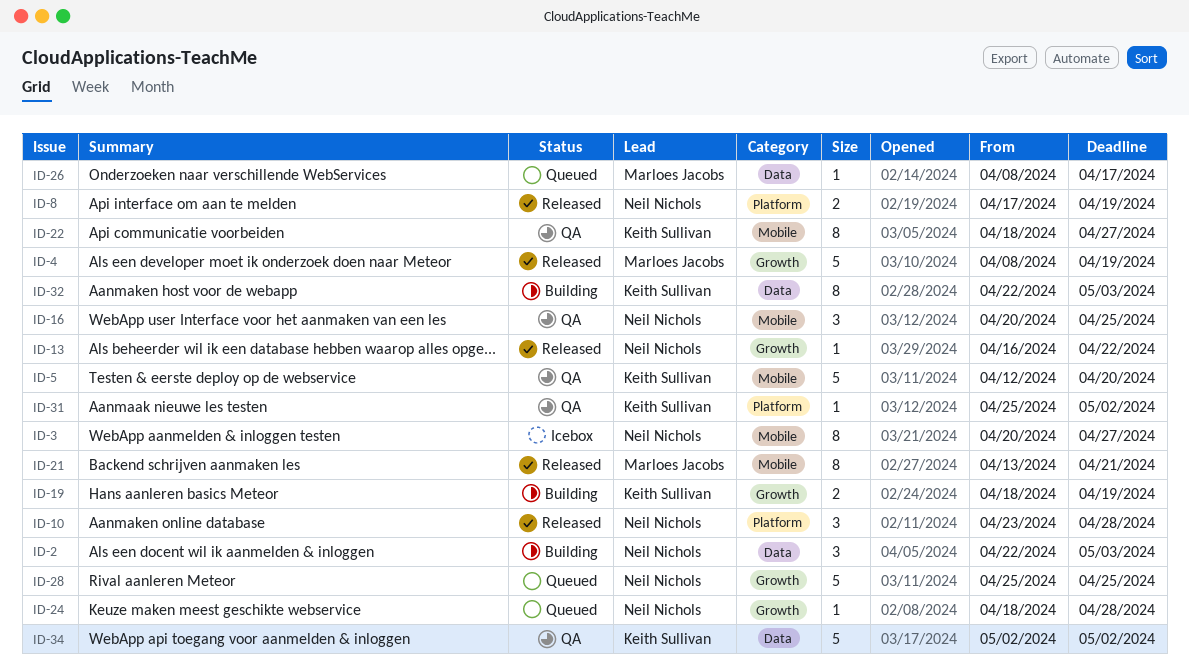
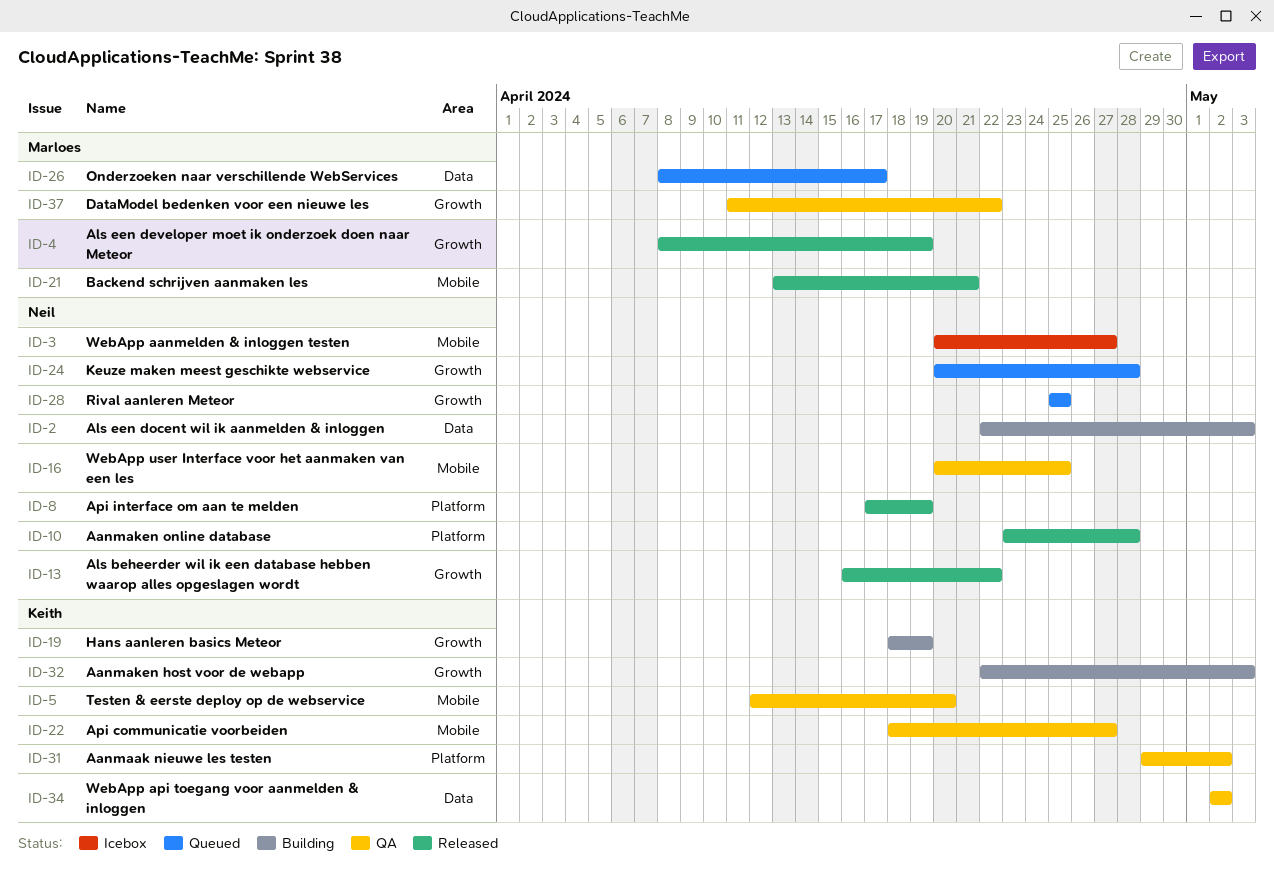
ID-24, start: Apr 18 -> Apr 20
ID-31, start: Apr 25 -> Apr 29
ID-32, label: Data -> Growth
ID-37: none -> present

